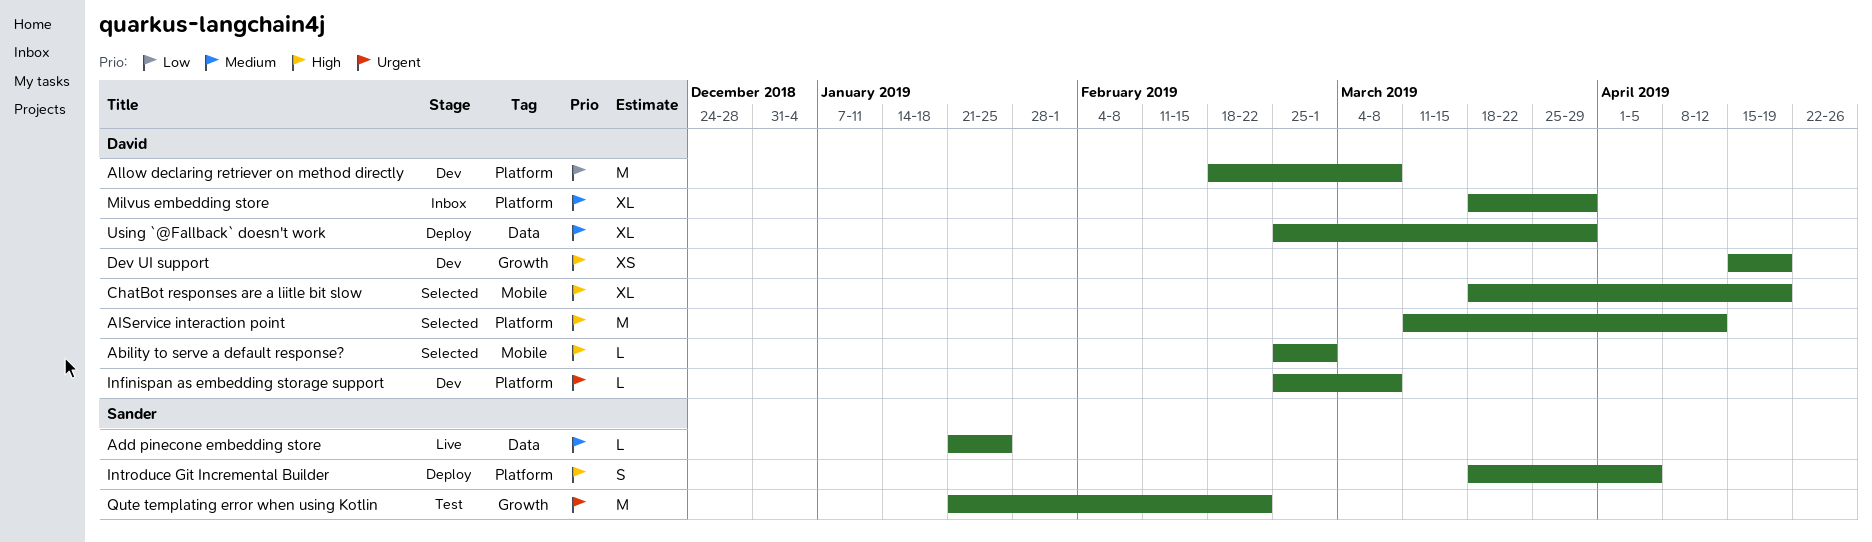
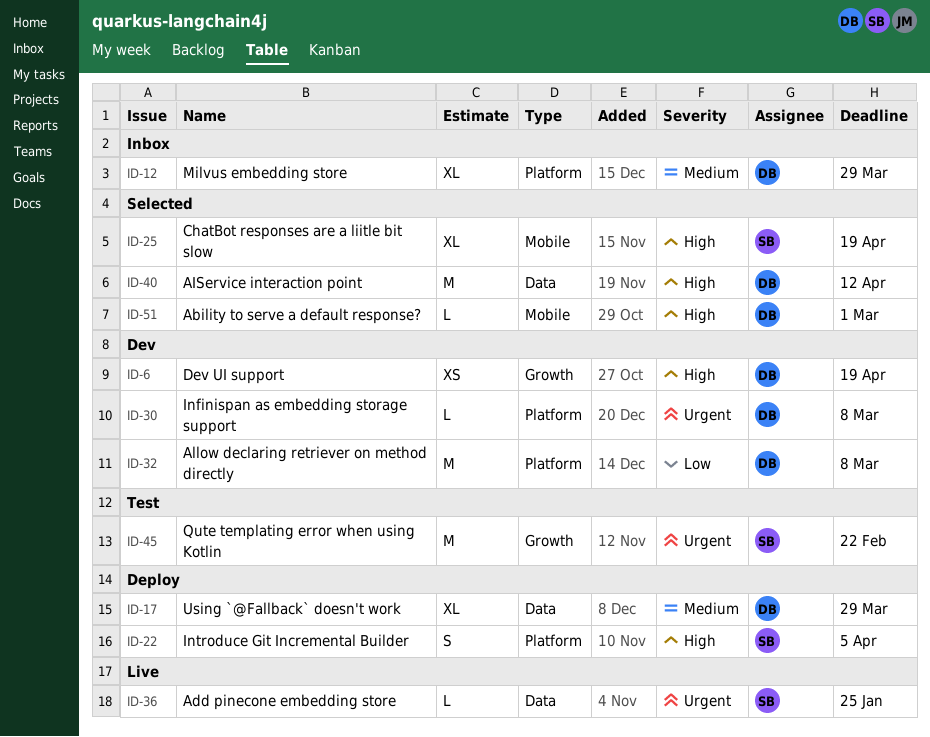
Add pinecone embedding store, priority: Medium -> Urgent
AIService interaction point, label: Platform -> Data
ChatBot responses are a liitle bit slow, owner: David -> Sander

